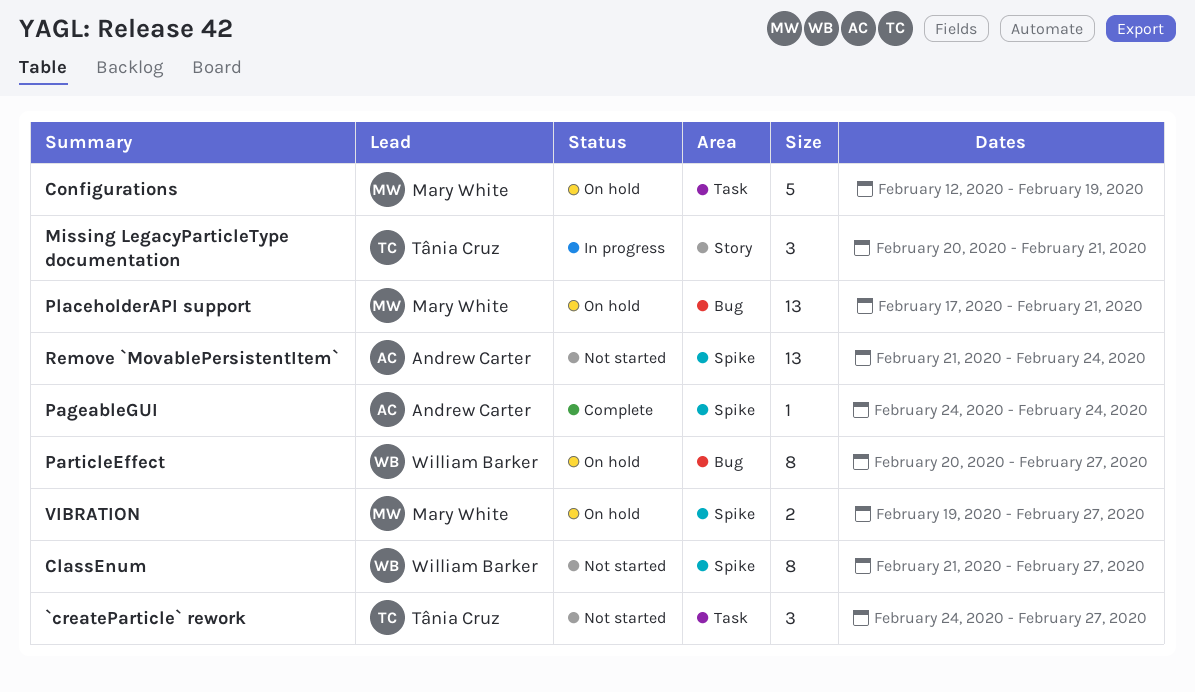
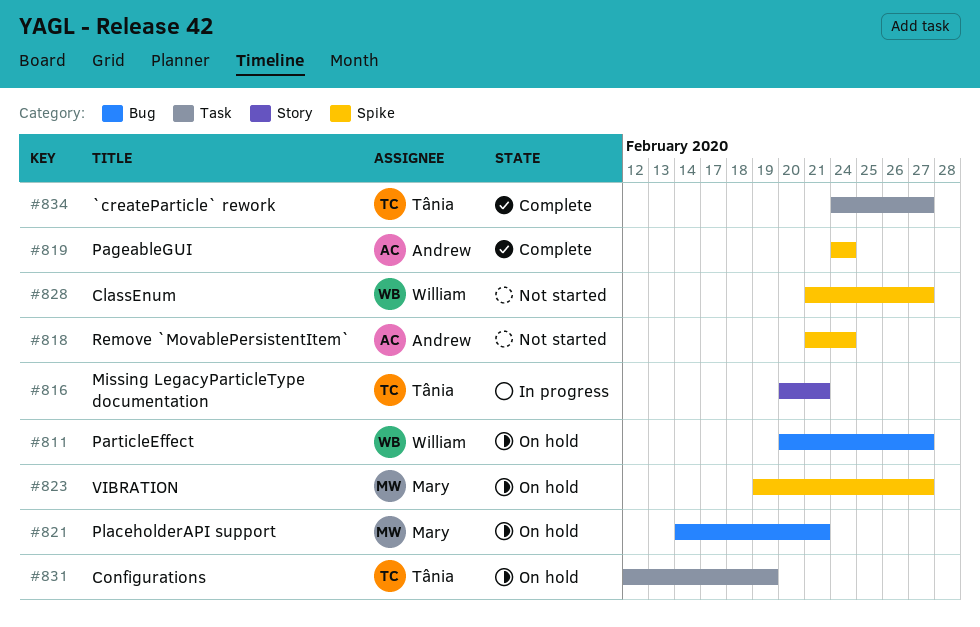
`createParticle` rework, status: Not started -> Complete
Configurations, owner: Mary White -> Tânia Cruz
PlaceholderAPI support, start: Feb 17 -> Feb 14

